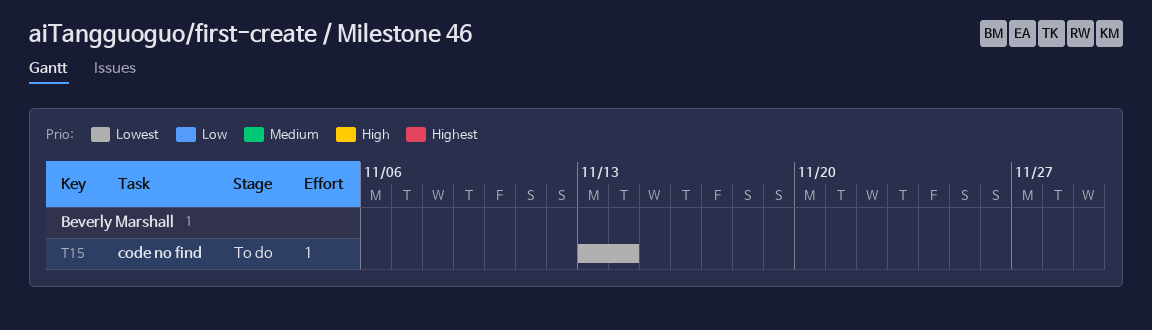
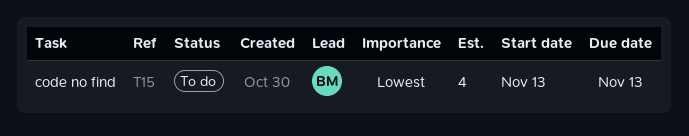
T15, estimate: 1 -> 4
T15, due: Nov 14 -> Nov 13

